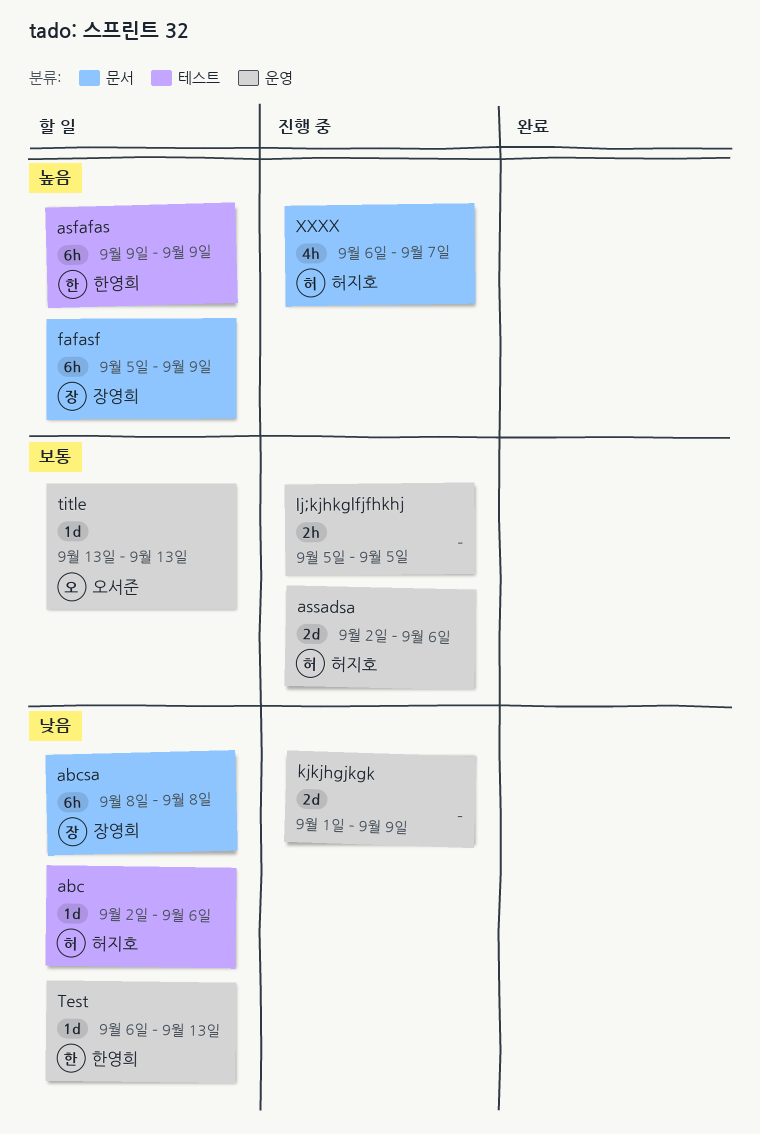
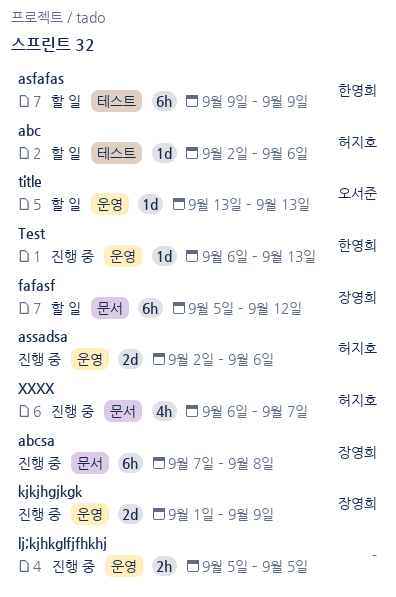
abcsa, status: 할 일 -> 진행 중
abcsa, start: Sep 8 -> Sep 7
fafasf, due: Sep 9 -> Sep 12
kjkjhgjkgk, owner: none -> 장영희
Test, status: 할 일 -> 진행 중

